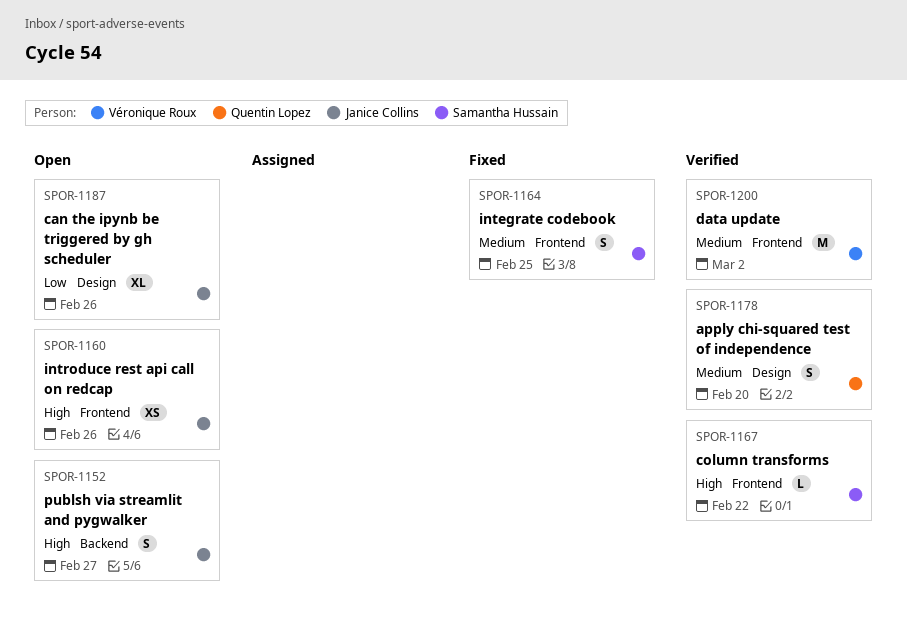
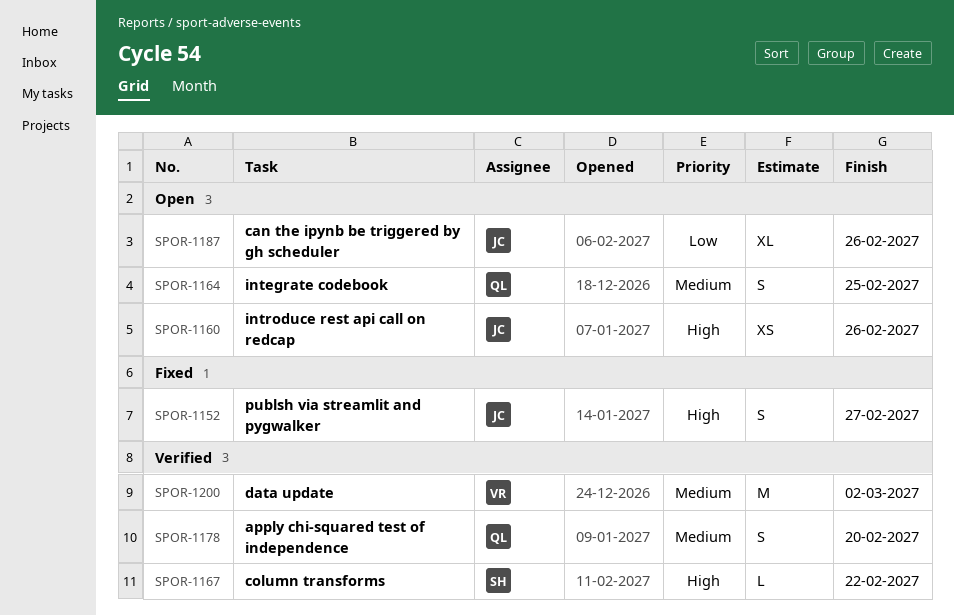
SPOR-1152, status: Open -> Fixed
SPOR-1164, status: Fixed -> Open
SPOR-1164, owner: Samantha Hussain -> Quentin Lopez

